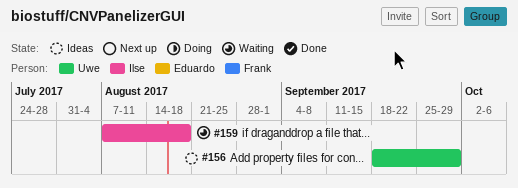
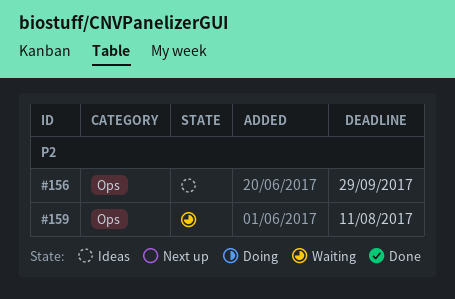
#159, due: Aug 18 -> Aug 11

